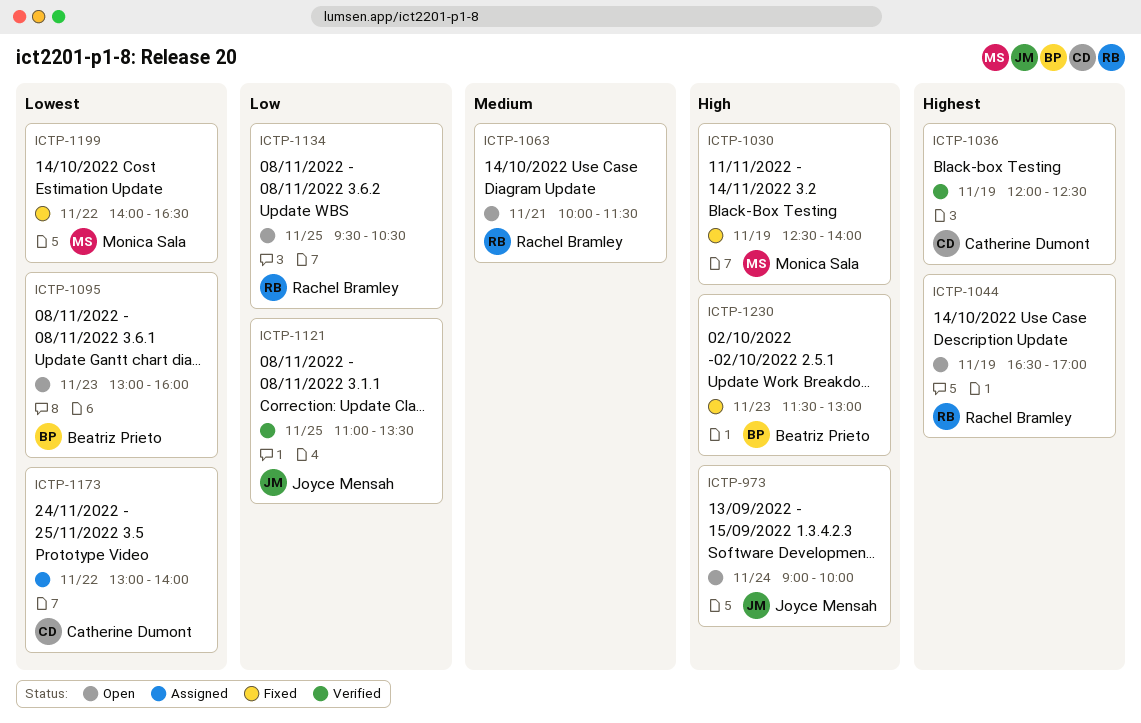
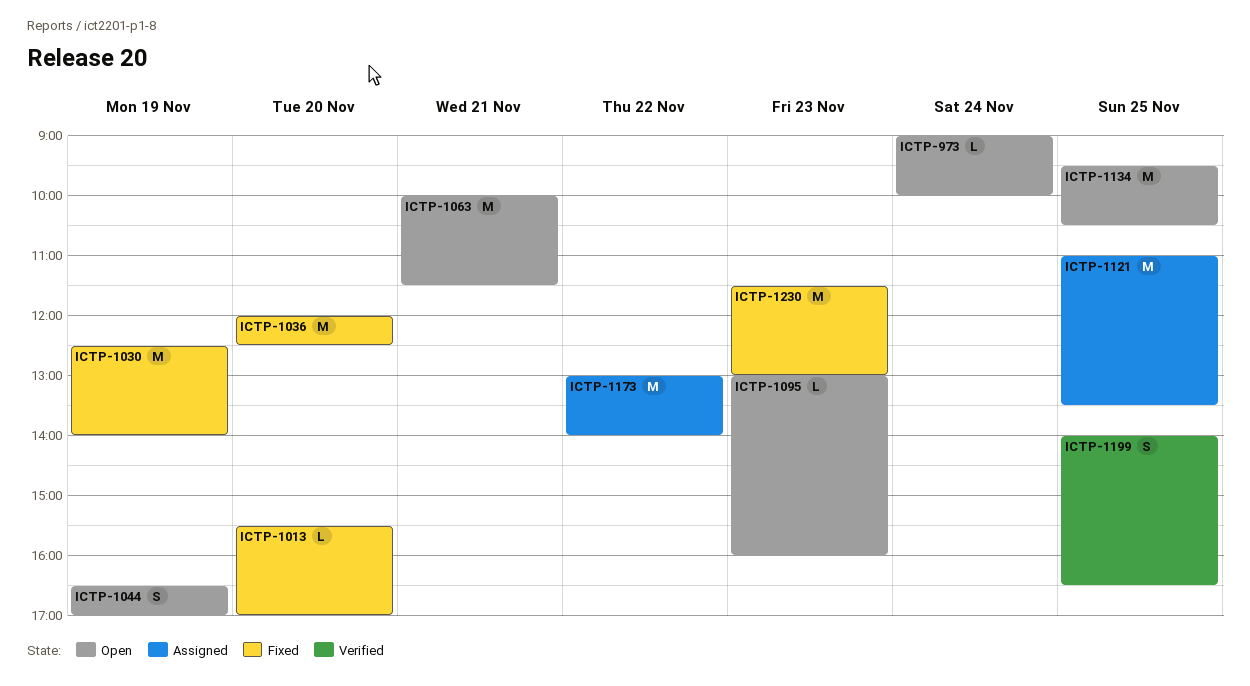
ICTP-1013: none -> present
ICTP-1036, status: Verified -> Fixed
ICTP-1036, day: Nov 19 -> Nov 20
ICTP-1121, status: Verified -> Assigned
ICTP-1199, status: Fixed -> Verified
ICTP-1199, day: Nov 22 -> Nov 25

